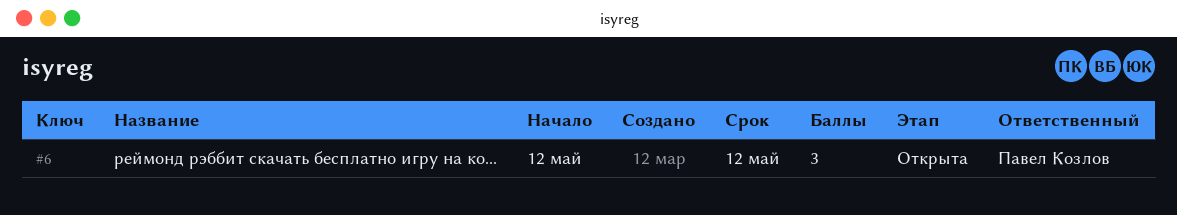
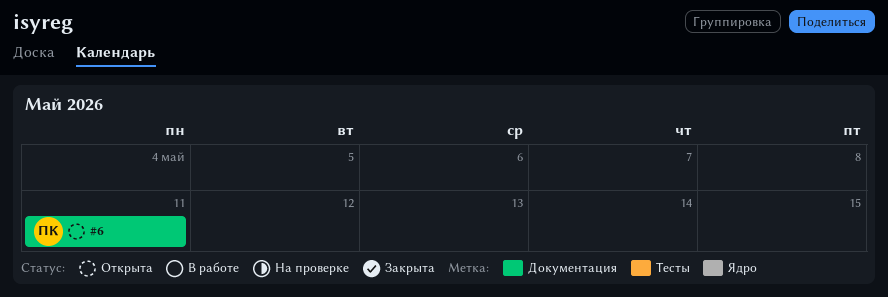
#6, start: May 12 -> May 11
#6, due: May 12 -> May 11

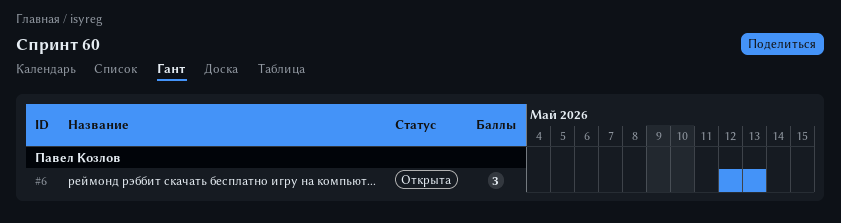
#6, start: May 11 -> May 12
#6, due: May 11 -> May 13

